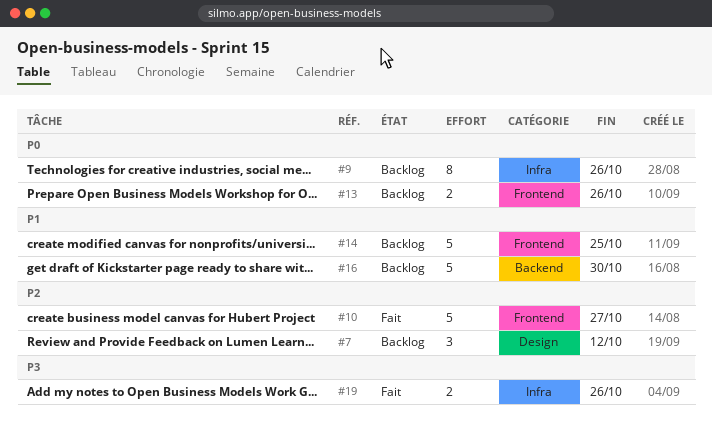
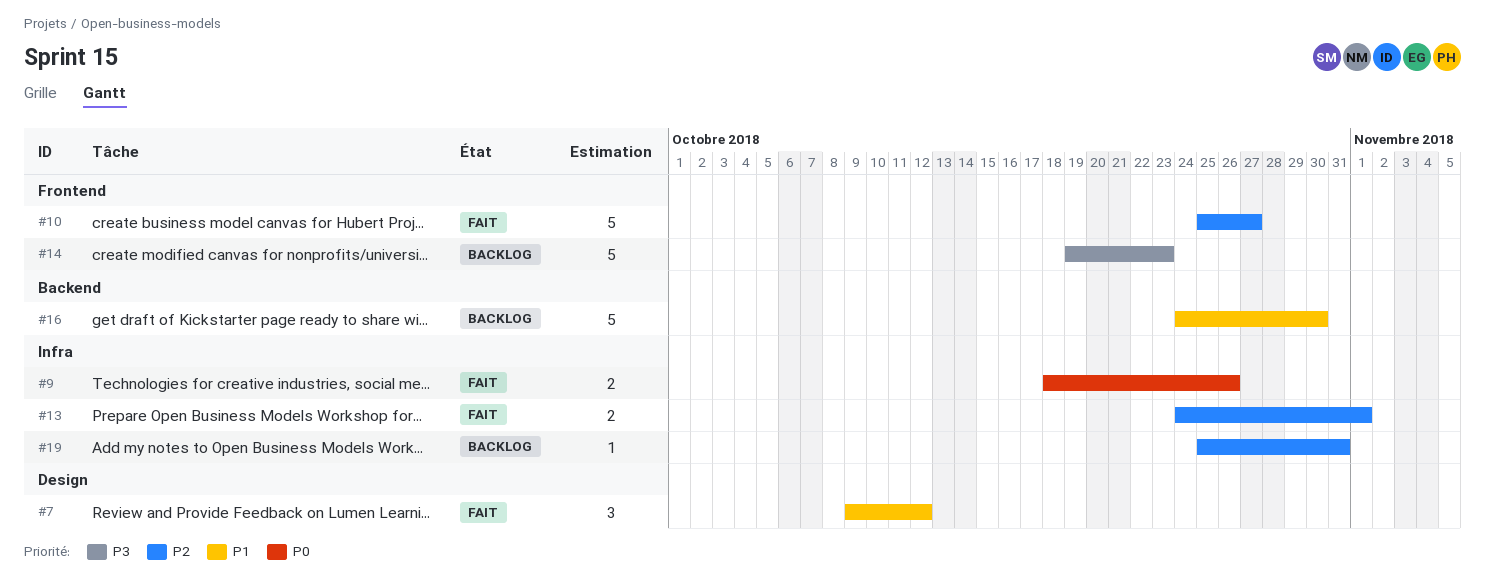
#7, status: Backlog -> Fait
#7, priority: P2 -> P1
#9, status: Backlog -> Fait
#9, estimate: 8 -> 2
#13, status: Backlog -> Fait
#13, priority: P0 -> P2
#13, label: Frontend -> Infra
#13, due: Oct 26 -> Nov 1
#14, priority: P1 -> P3
#14, due: Oct 25 -> Oct 23
#19, status: Fait -> Backlog
#19, priority: P3 -> P2
#19, estimate: 2 -> 1
#19, due: Oct 26 -> Oct 31

